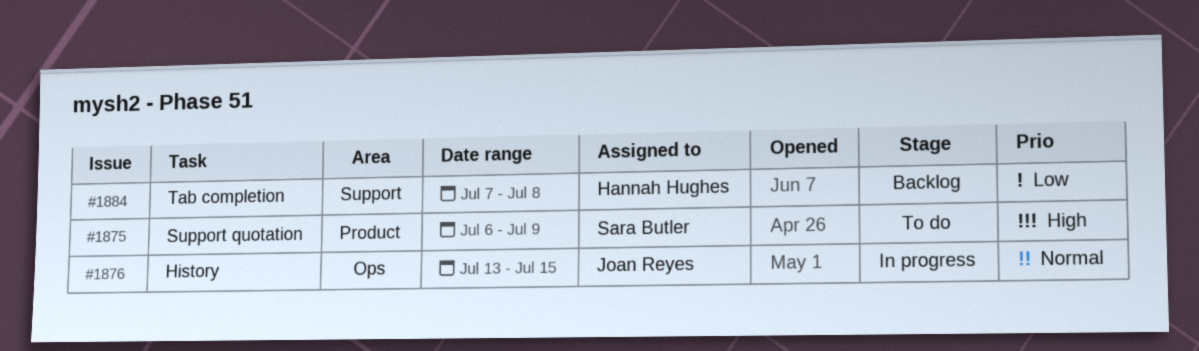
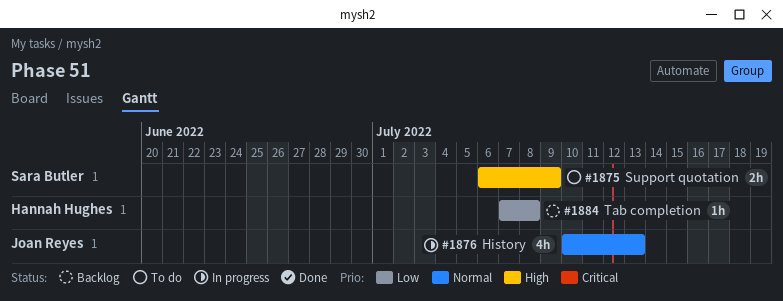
#1876, start: Jul 13 -> Jul 10
#1876, due: Jul 15 -> Jul 13

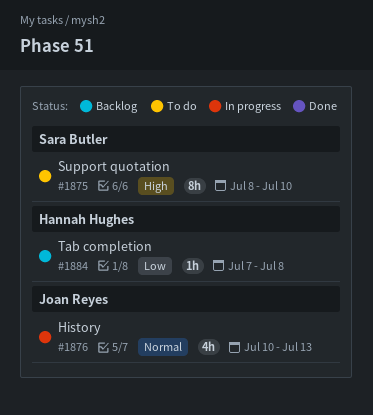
#1875, estimate: 2h -> 8h
#1875, start: Jul 6 -> Jul 8
#1875, due: Jul 9 -> Jul 10

